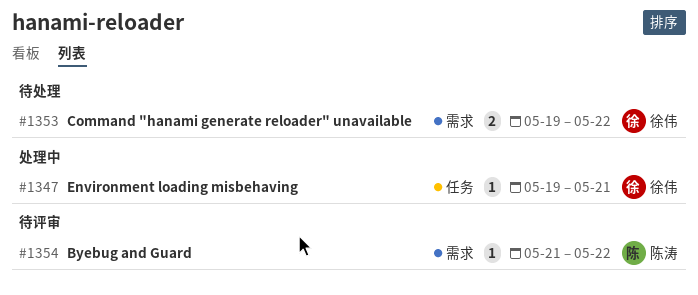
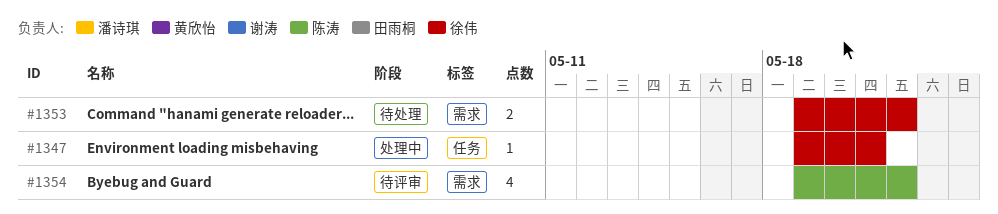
#1354, estimate: 1 -> 4
#1354, start: May 21 -> May 19

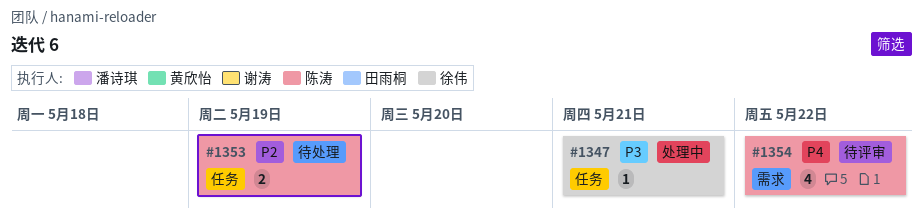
#1353, owner: 徐伟 -> 陈涛
#1353, label: 需求 -> 任务
#1353, due: May 22 -> May 19

